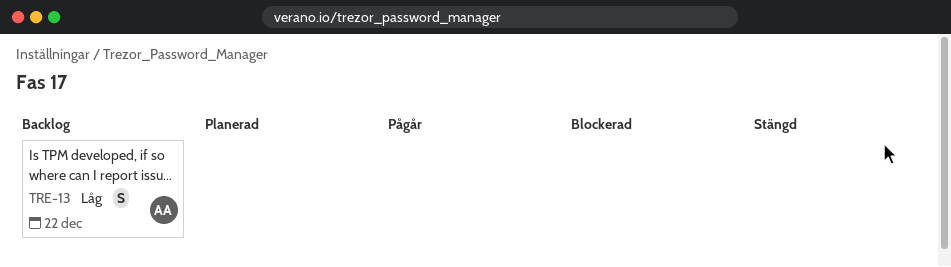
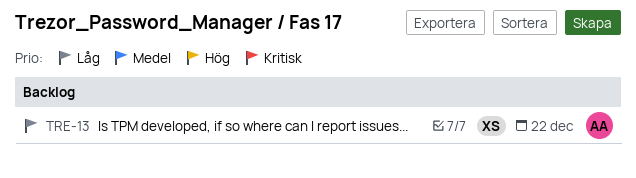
TRE-13, estimate: S -> XS

